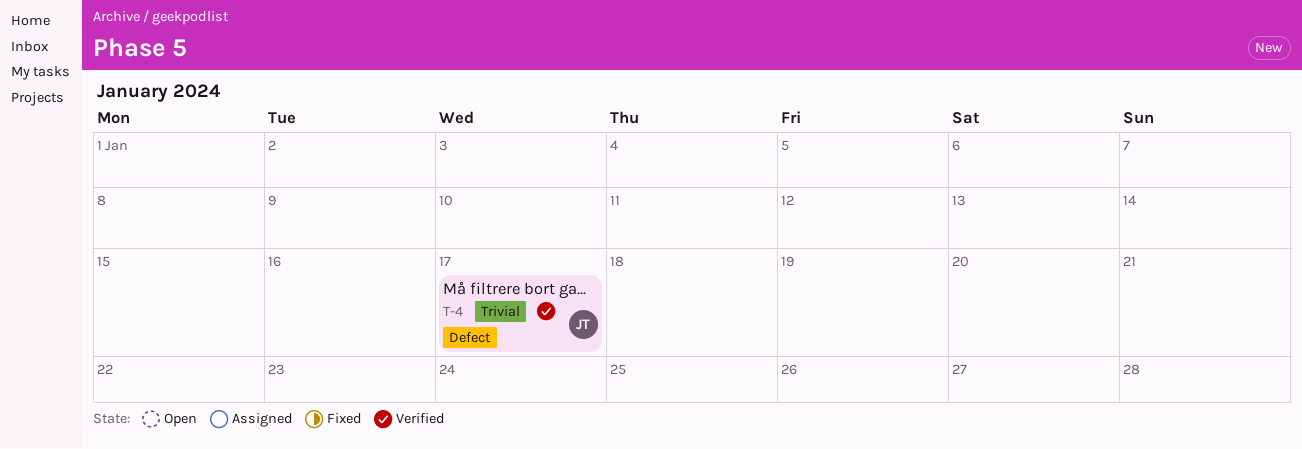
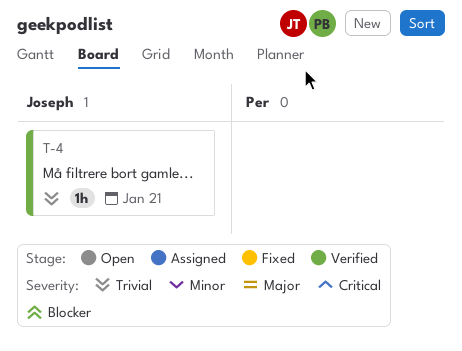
T-4, due: Jan 17 -> Jan 21

